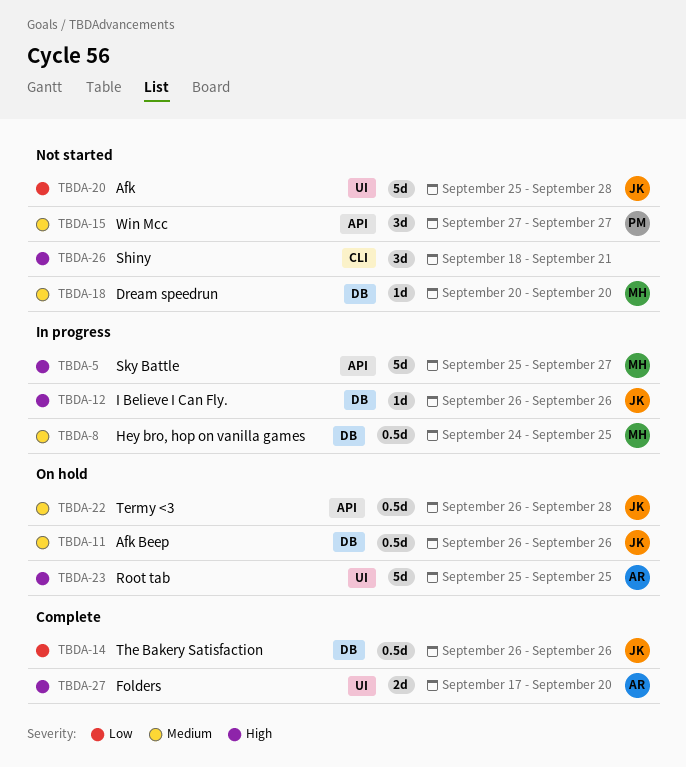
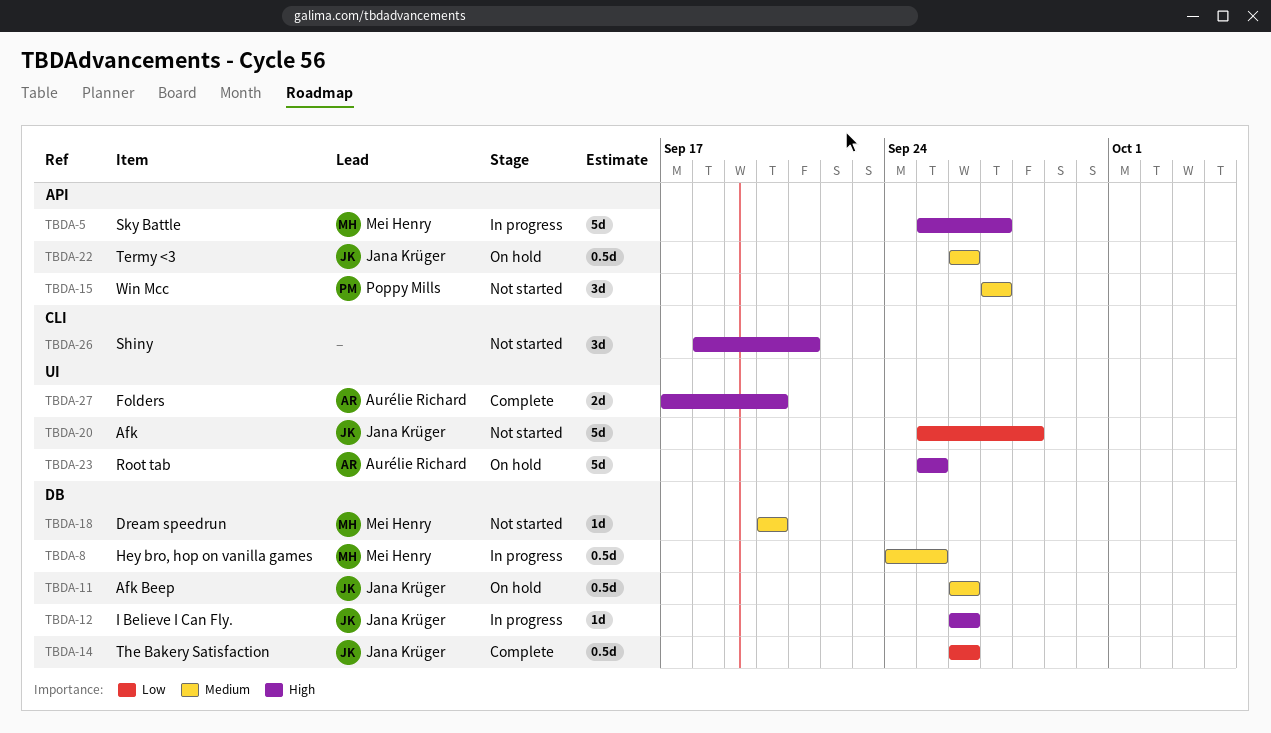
TBDA-22, due: Sep 28 -> Sep 26

